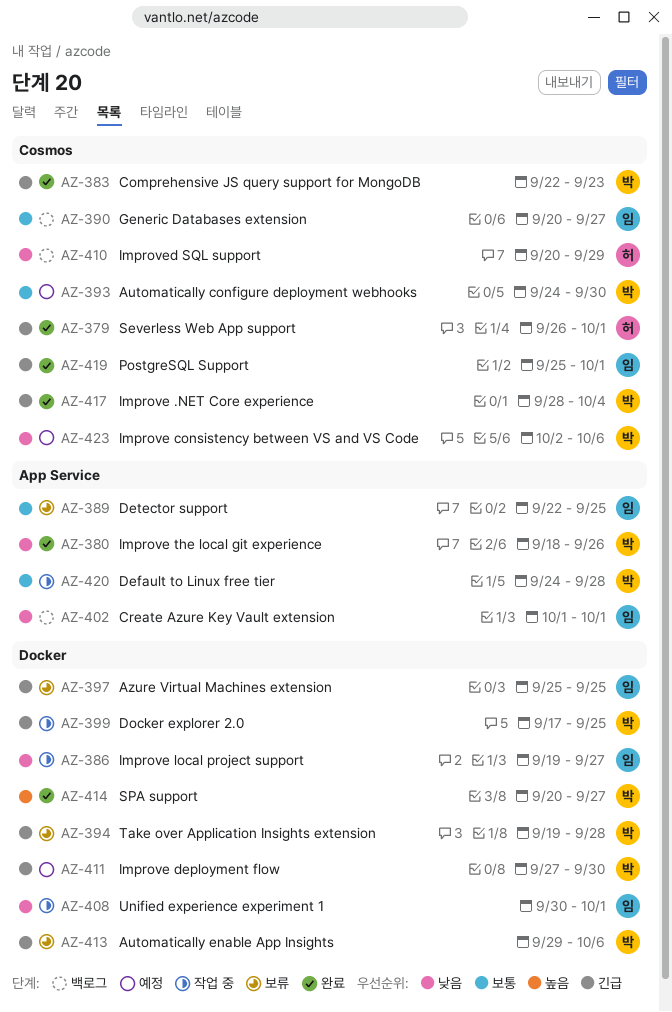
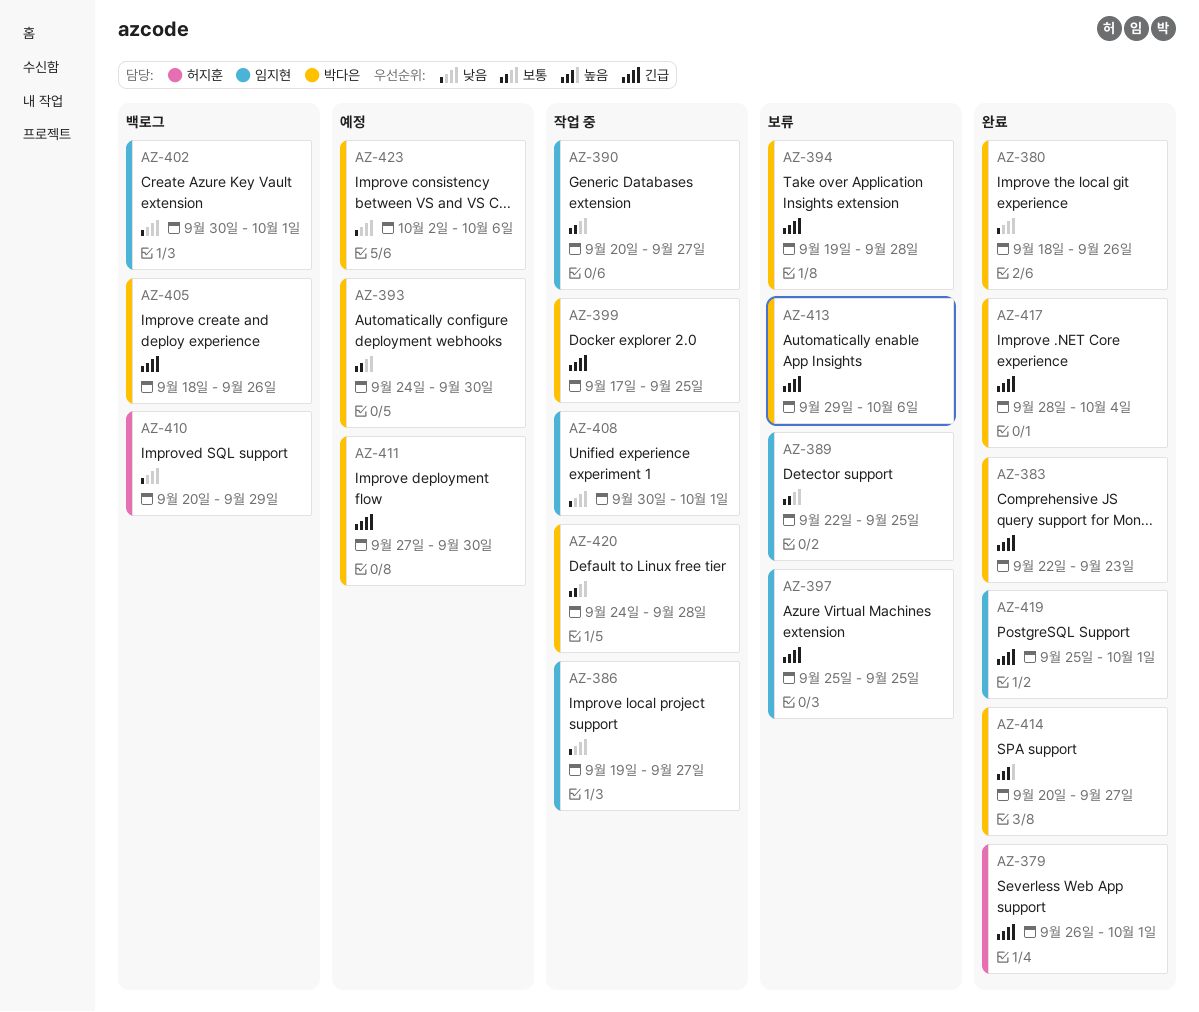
AZ-390, status: 백로그 -> 작업 중
AZ-402, start: Oct 1 -> Sep 30
AZ-405: none -> present

